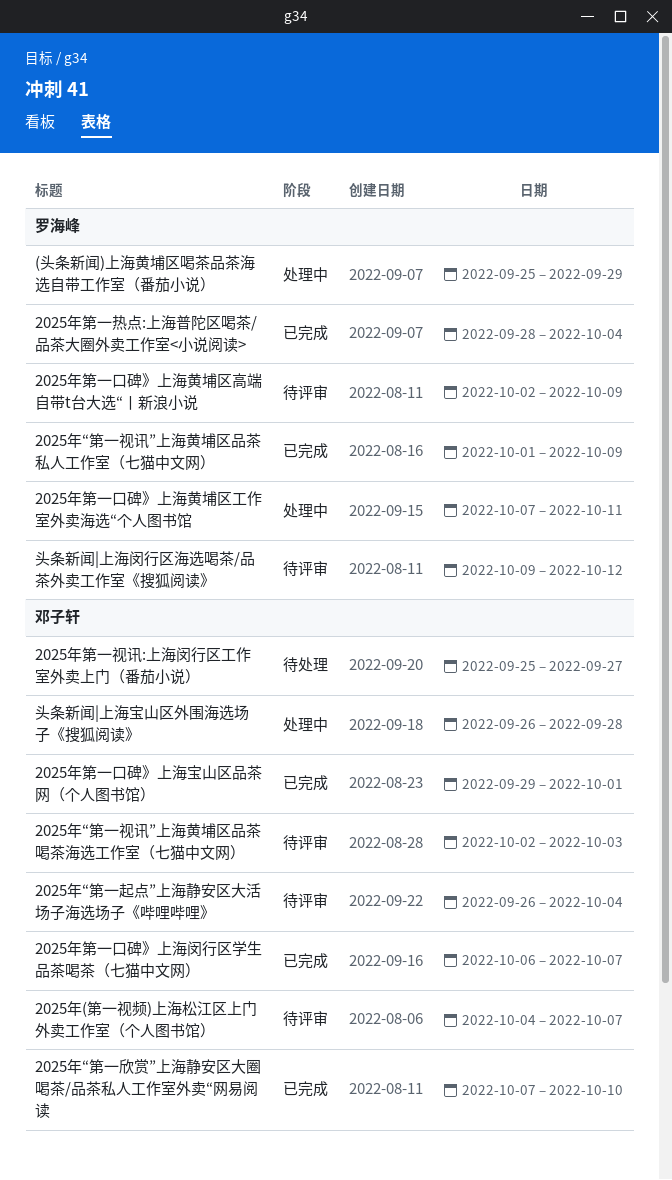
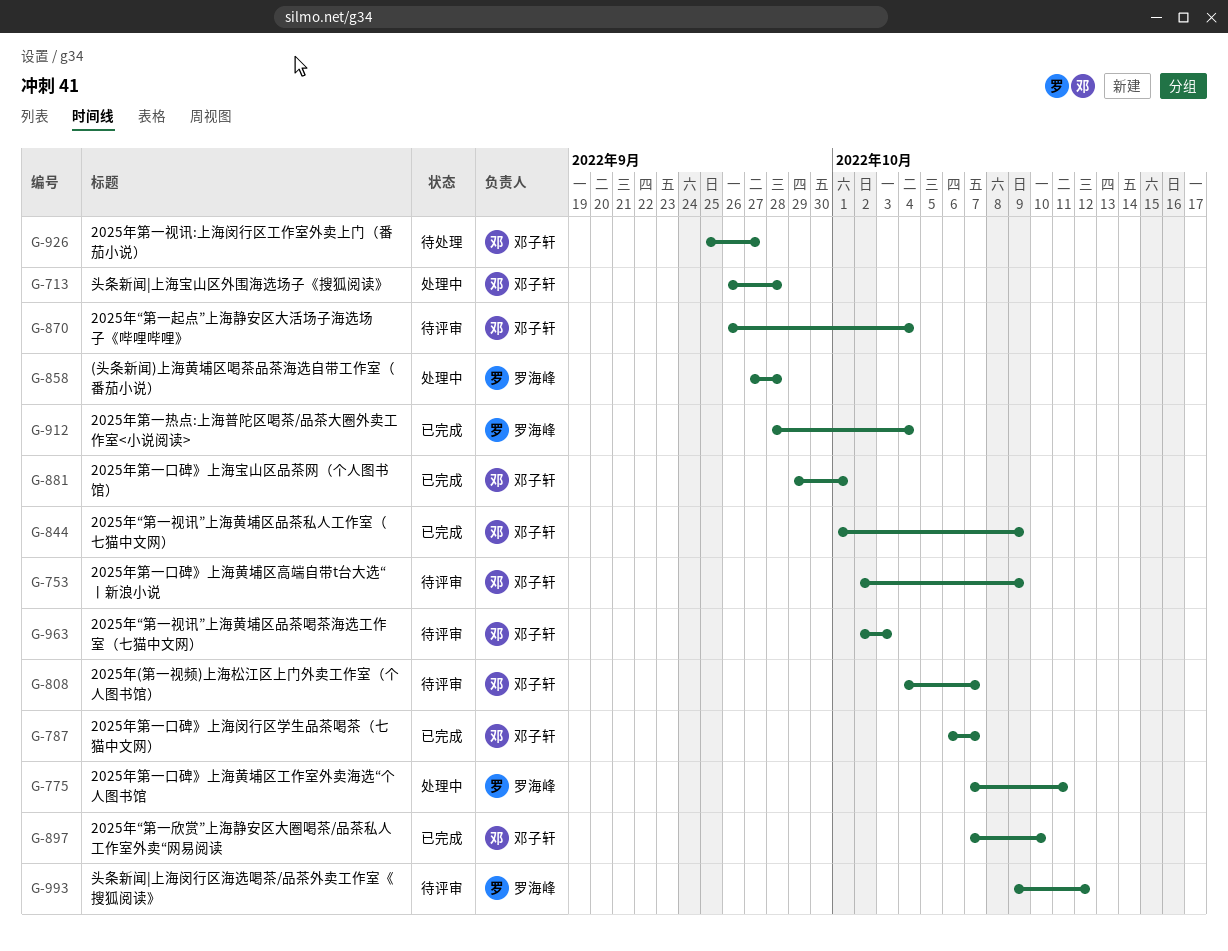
(头条新闻)上海黄埔区喝茶品茶海选自带工作室（番茄小说）, start: Sep 25 -> Sep 27
(头条新闻)上海黄埔区喝茶品茶海选自带工作室（番茄小说）, due: Sep 29 -> Sep 28
2025年“第一视讯”上海黄埔区品茶私人工作室（七猫中文网）, owner: 罗海峰 -> 邓子轩
2025年第一口碑》上海黄埔区高端自带t台大选“丨新浪小说, owner: 罗海峰 -> 邓子轩

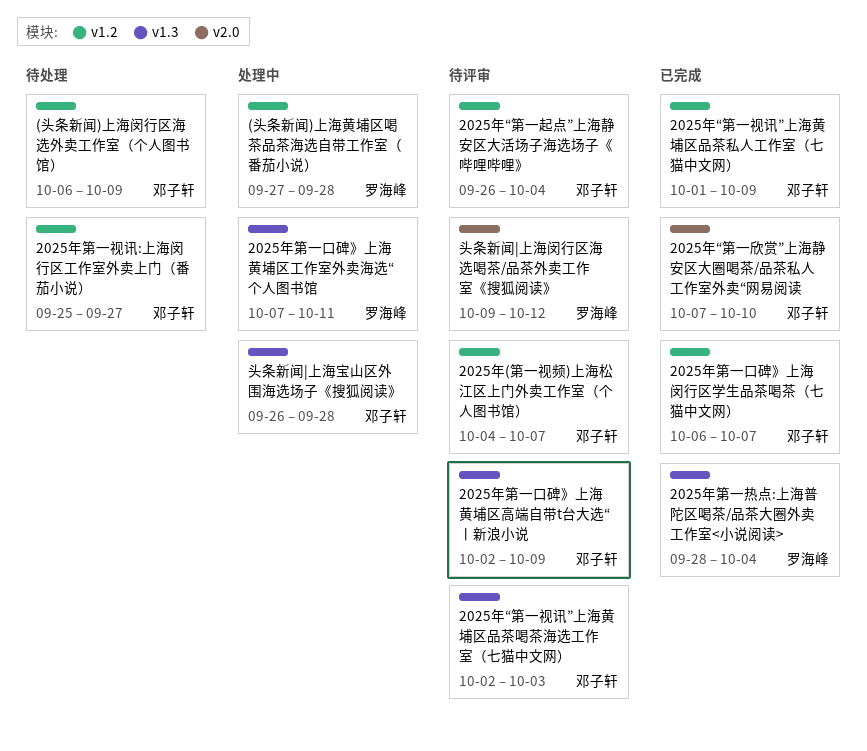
(头条新闻)上海闵行区海选外卖工作室（个人图书馆）: none -> present
2025年第一口碑》上海宝山区品茶网（个人图书馆）: present -> none

